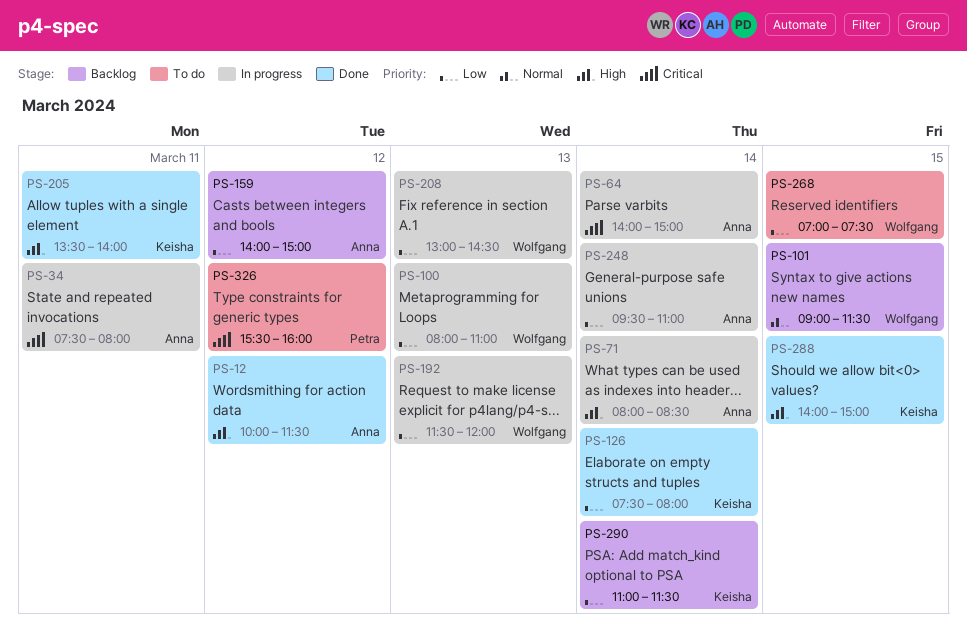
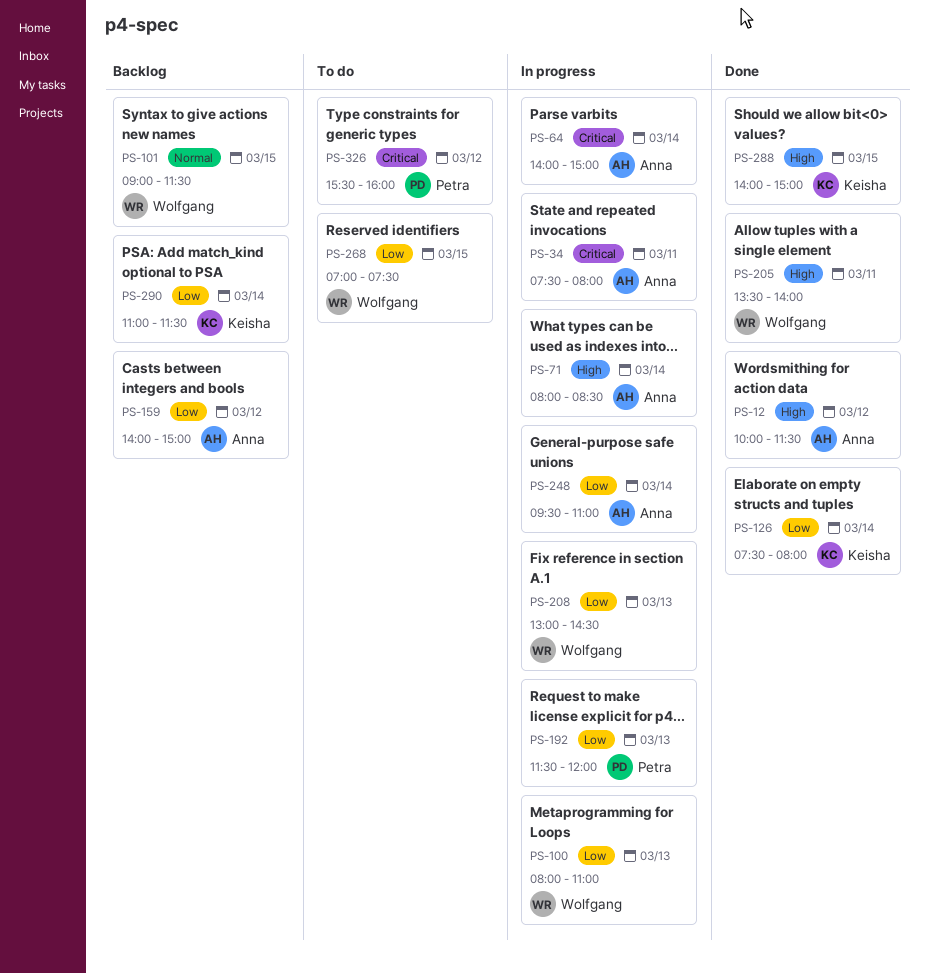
PS-192, owner: Wolfgang -> Petra
PS-205, owner: Keisha -> Wolfgang

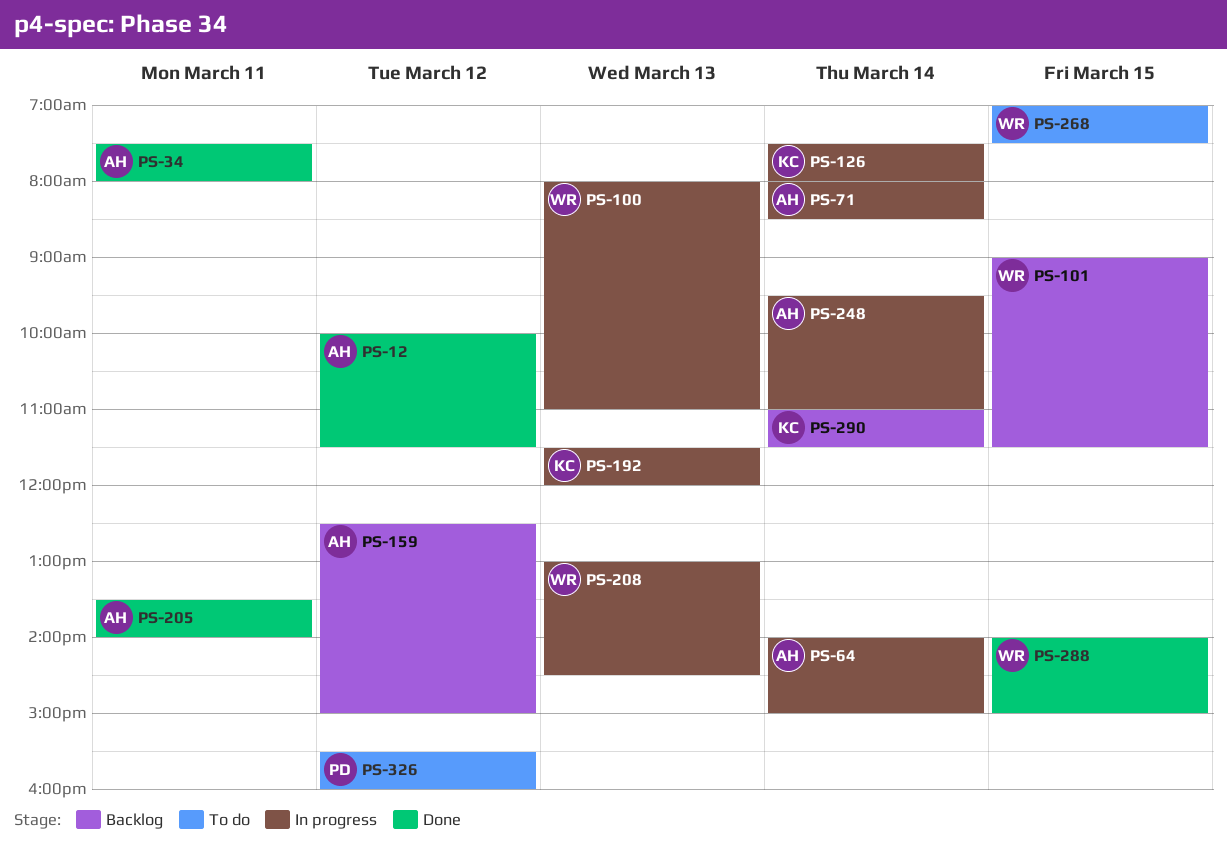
PS-34, status: In progress -> Done
PS-126, status: Done -> In progress
PS-159, begins: 14:00 -> 12:30
PS-192, owner: Petra -> Keisha
PS-205, owner: Wolfgang -> Anna
PS-288, owner: Keisha -> Wolfgang

